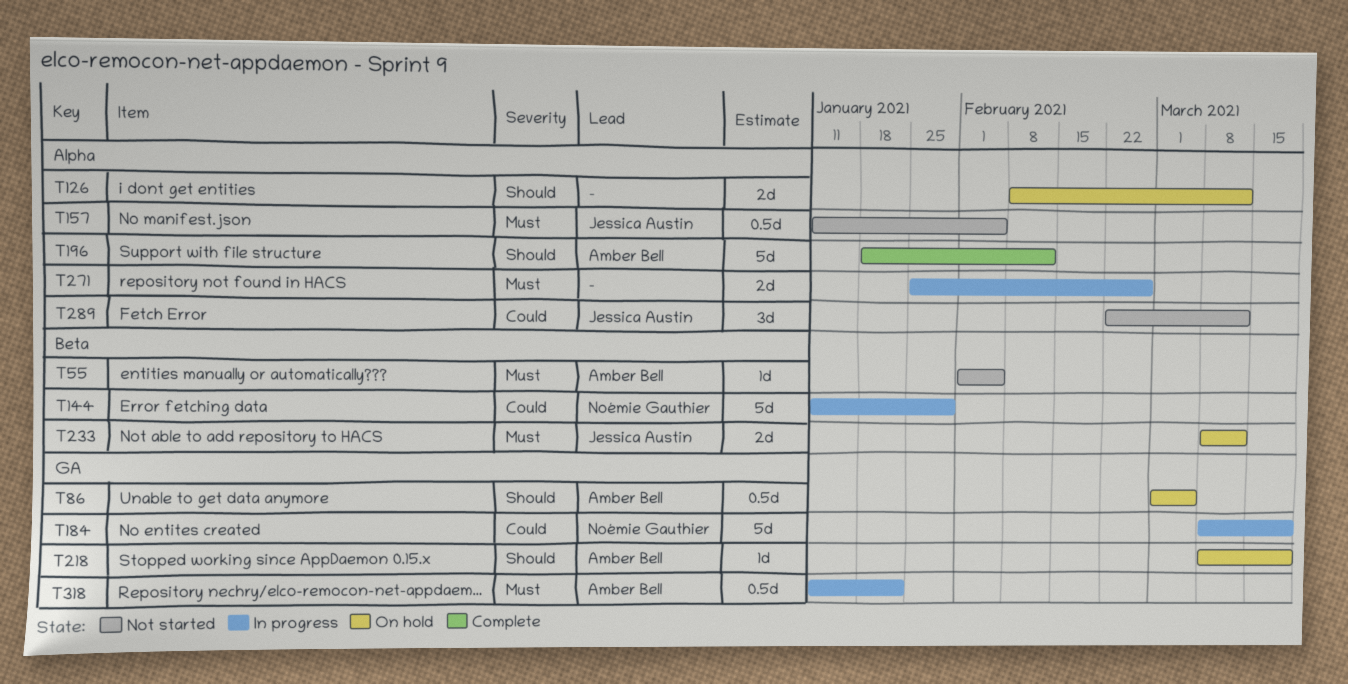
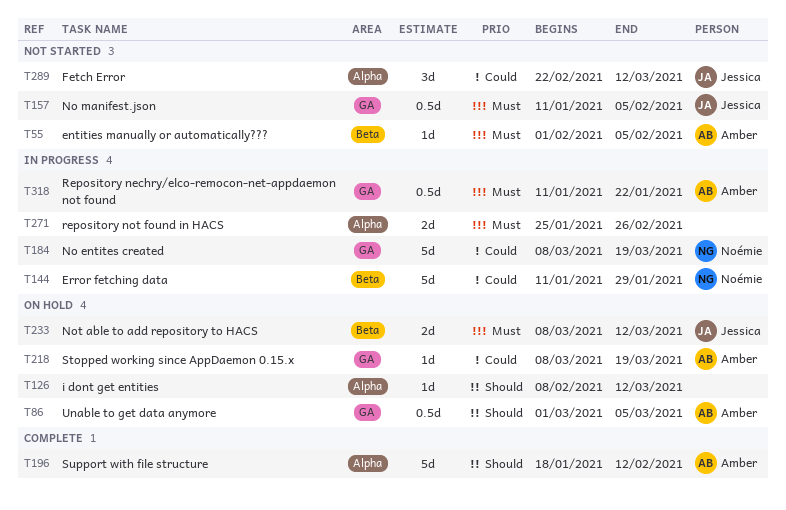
T126, estimate: 2d -> 1d
T157, label: Alpha -> GA
T218, priority: Should -> Could

